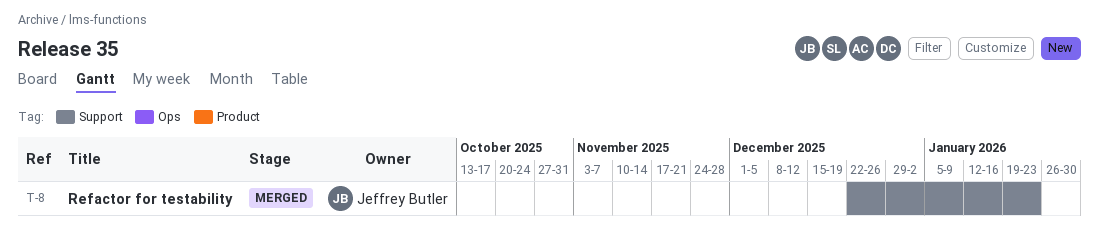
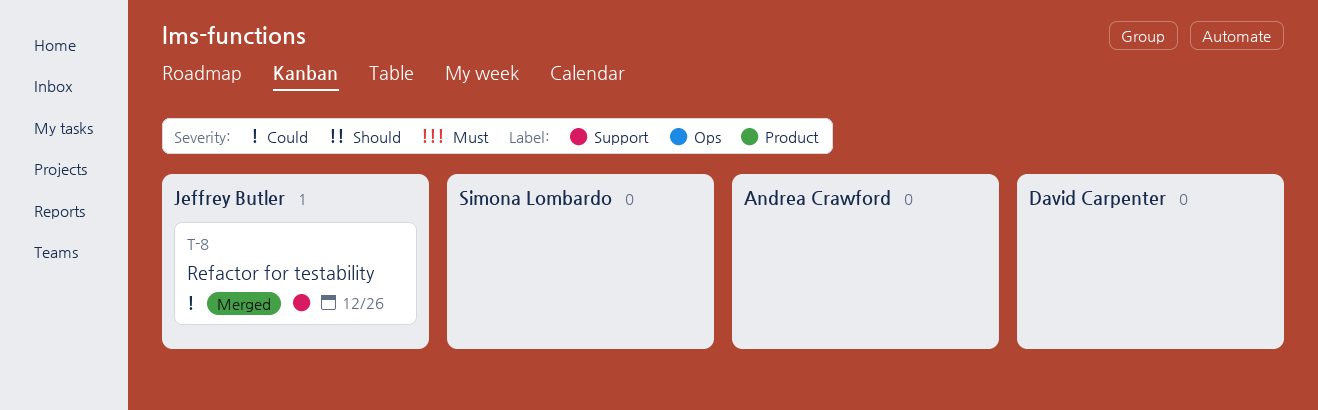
T-8, due: Jan 23 -> Dec 26

